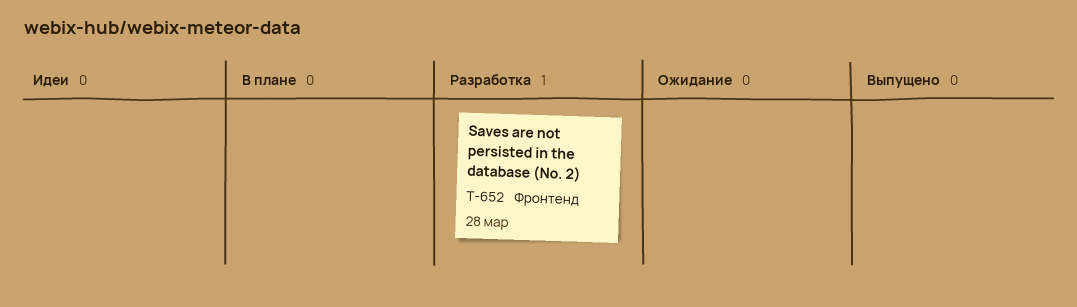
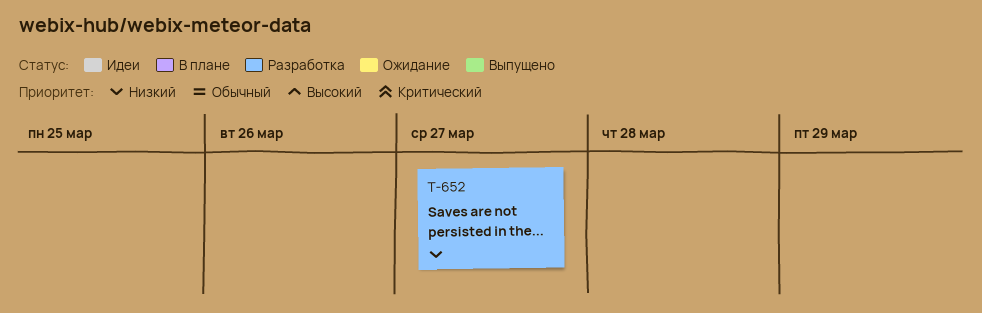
T-652, due: Mar 28 -> Mar 27

